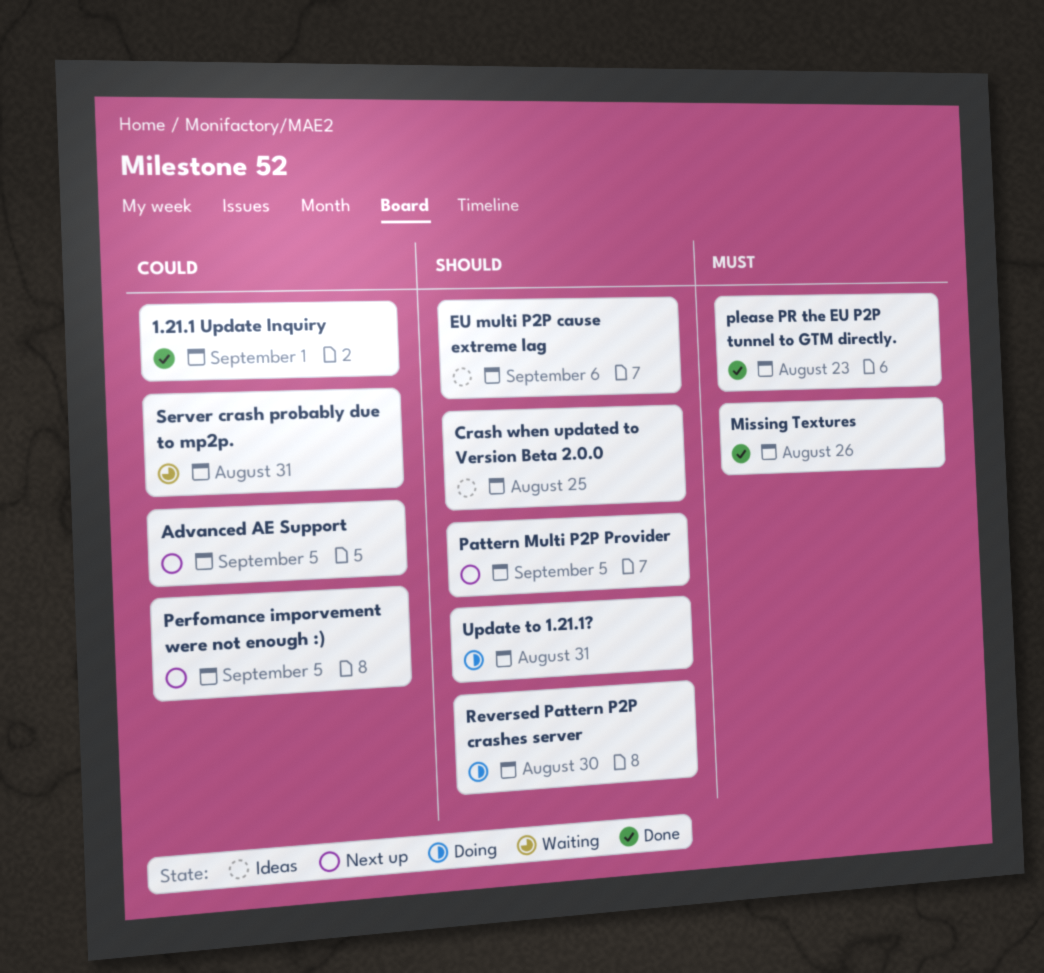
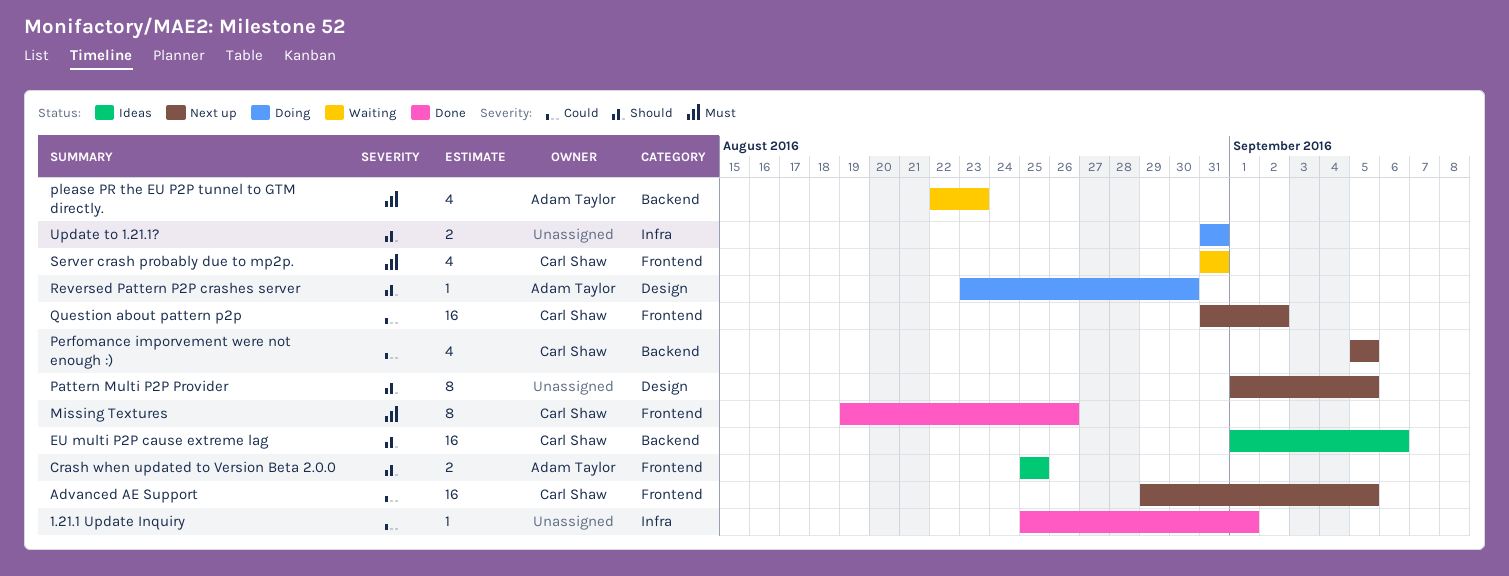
please PR the EU P2P tunnel to GTM directly., status: Done -> Waiting
Question about pattern p2p: none -> present
Server crash probably due to mp2p., priority: Could -> Must

